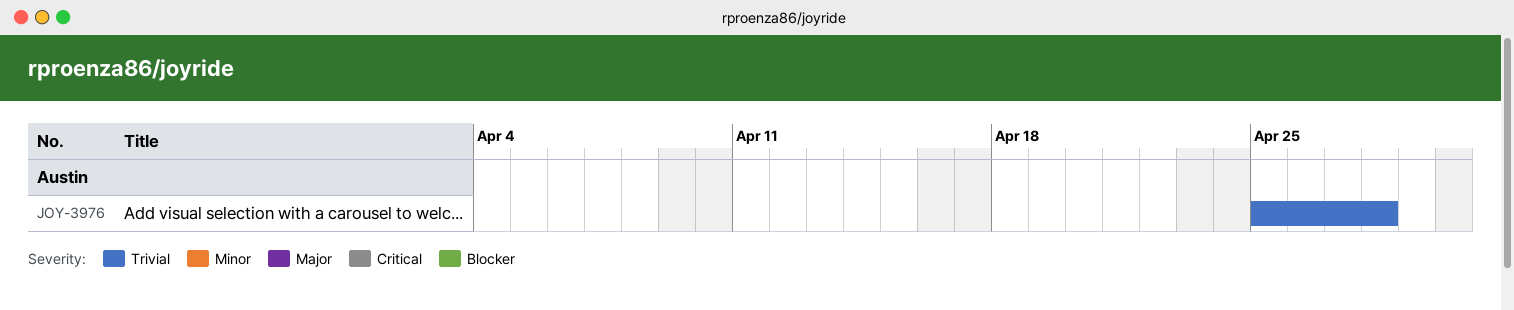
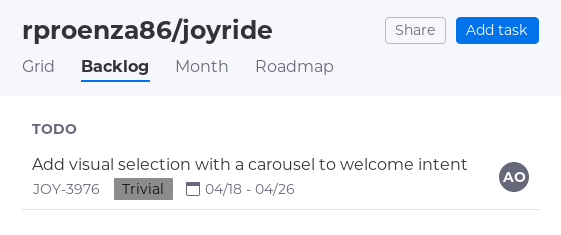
JOY-3976, start: Apr 25 -> Apr 18
JOY-3976, due: Apr 28 -> Apr 26

